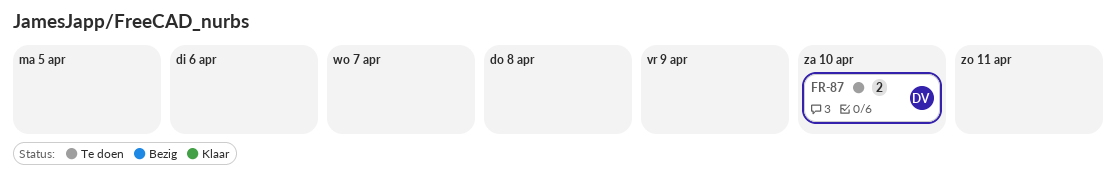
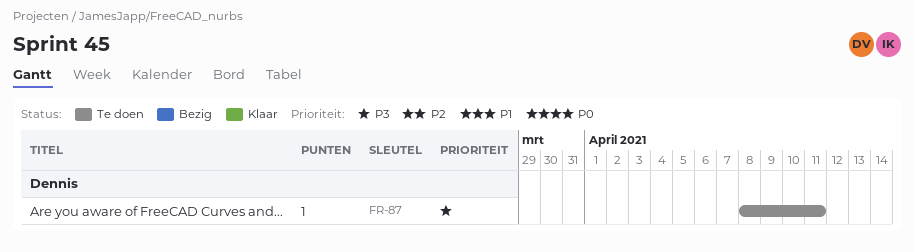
FR-87, estimate: 2 -> 1
FR-87, due: Apr 10 -> Apr 11

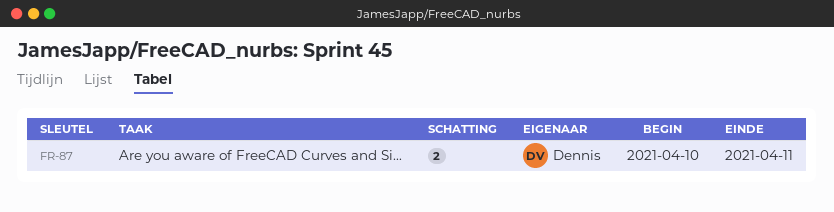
FR-87, estimate: 1 -> 2
FR-87, start: Apr 8 -> Apr 10

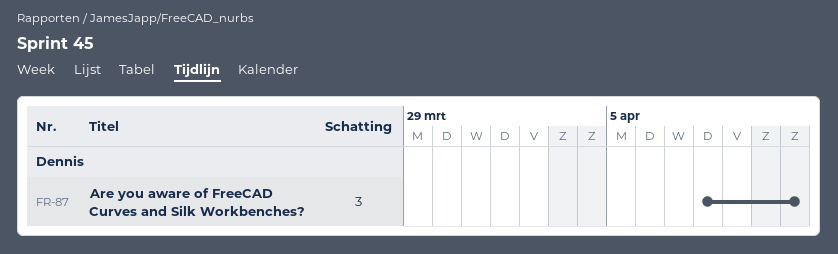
FR-87, estimate: 2 -> 3
FR-87, start: Apr 10 -> Apr 8

